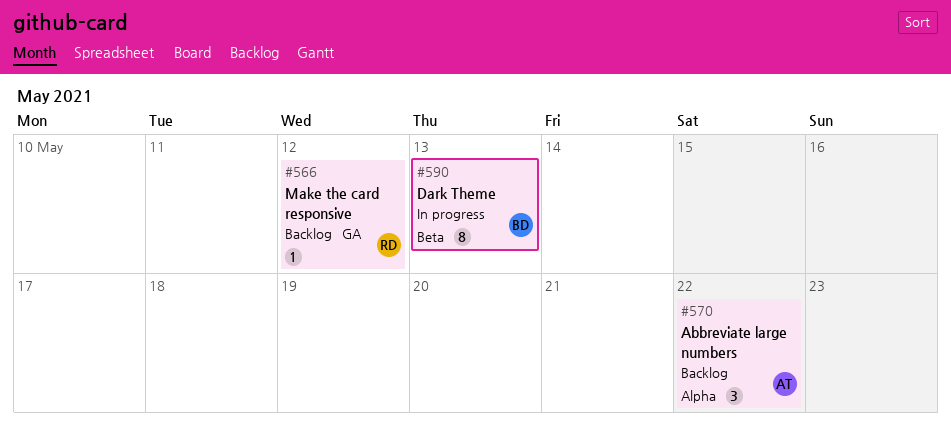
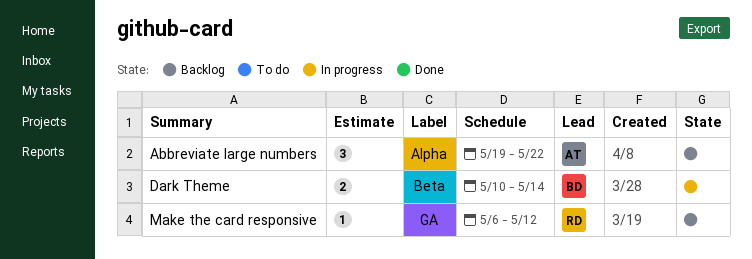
Dark Theme, estimate: 8 -> 2
Dark Theme, due: May 13 -> May 14

